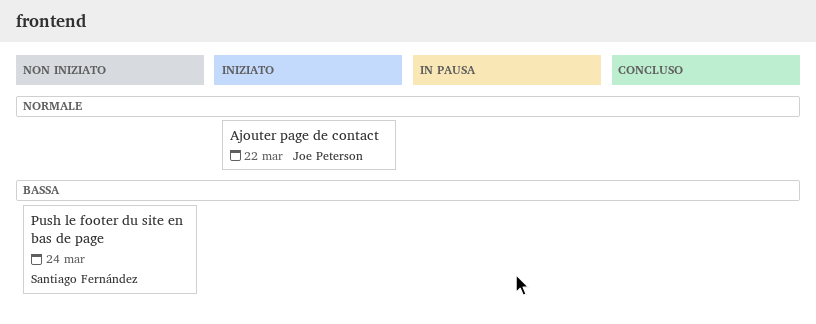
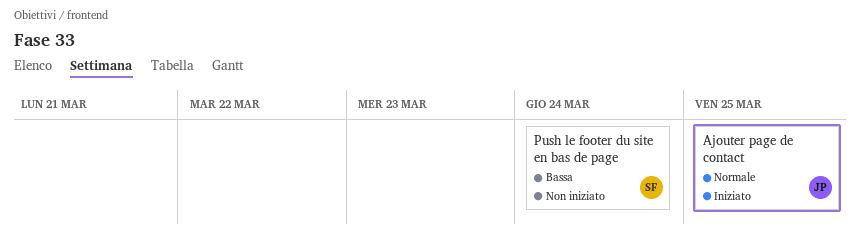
Ajouter page de contact, due: Mar 22 -> Mar 25

